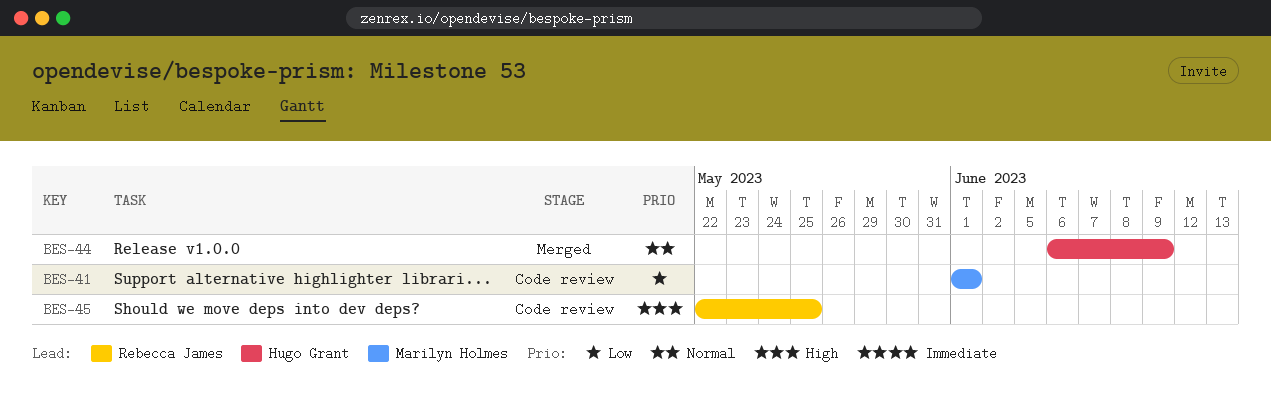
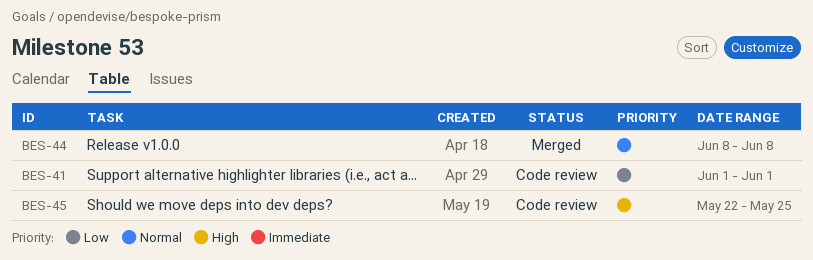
BES-44, start: Jun 6 -> Jun 8
BES-44, due: Jun 9 -> Jun 8

